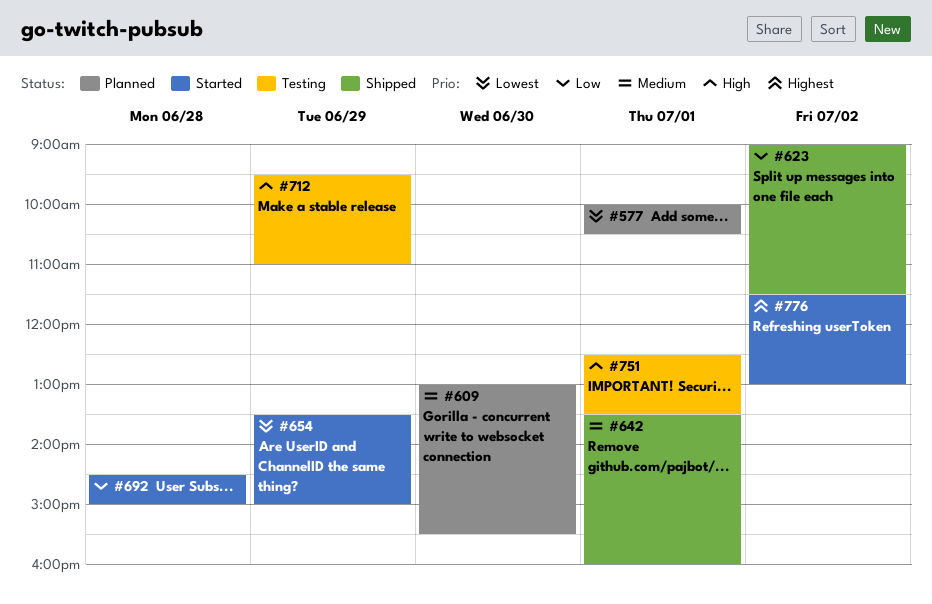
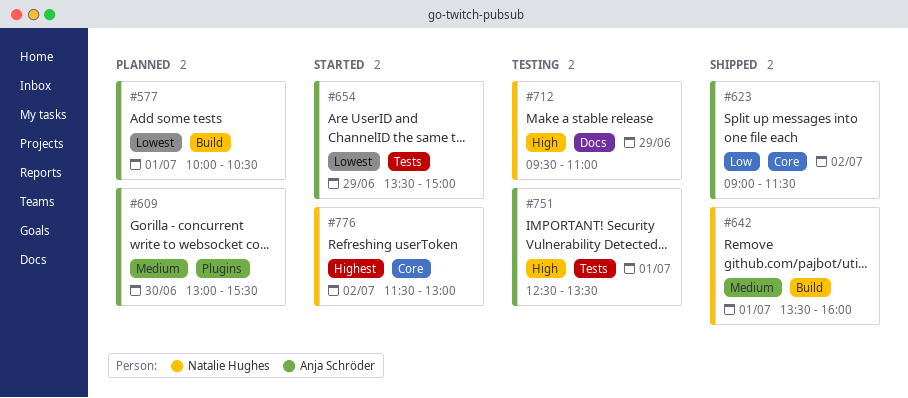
#692: present -> none

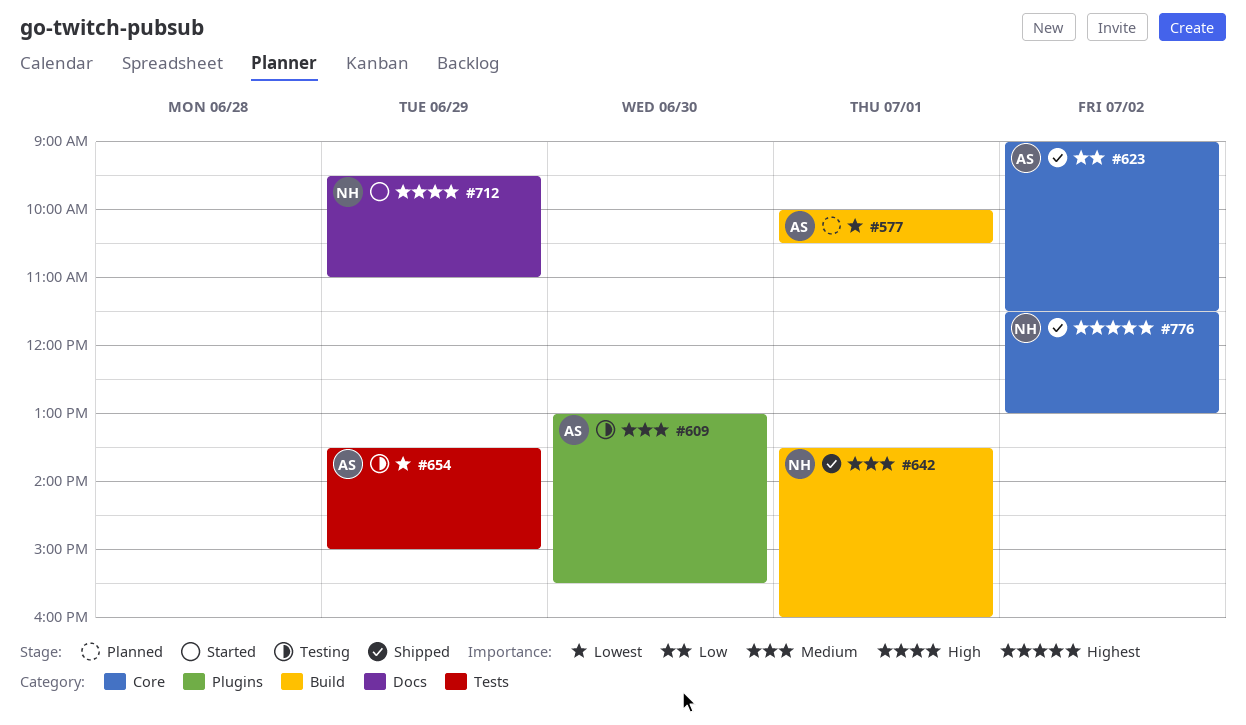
#609, status: Planned -> Testing
#654, status: Started -> Testing
#712, status: Testing -> Started
#751: present -> none
#776, status: Started -> Shipped

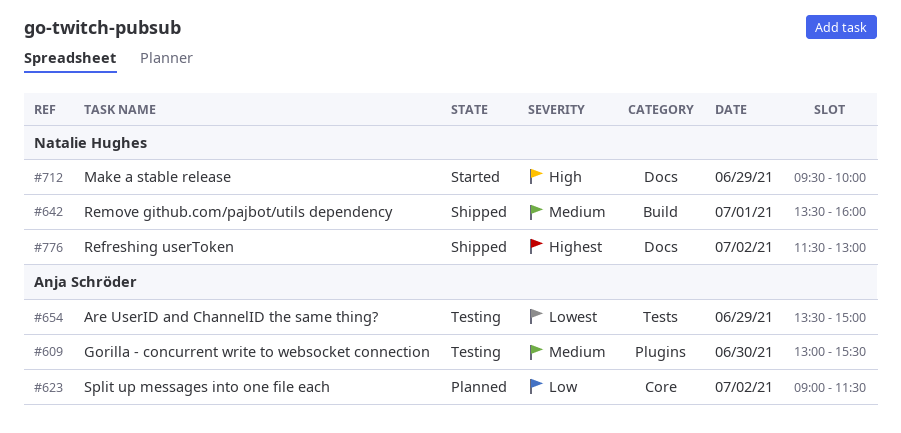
#577: present -> none
#623, status: Shipped -> Planned
#712, ends: 11:00 -> 10:00
#776, label: Core -> Docs

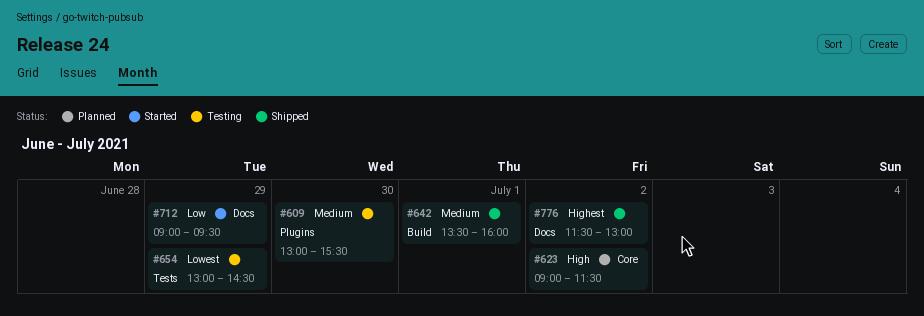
#623, priority: Low -> High
#654, begins: 13:30 -> 13:00
#654, ends: 15:00 -> 14:30
#712, priority: High -> Low
#712, begins: 09:30 -> 09:00
#712, ends: 10:00 -> 09:30

